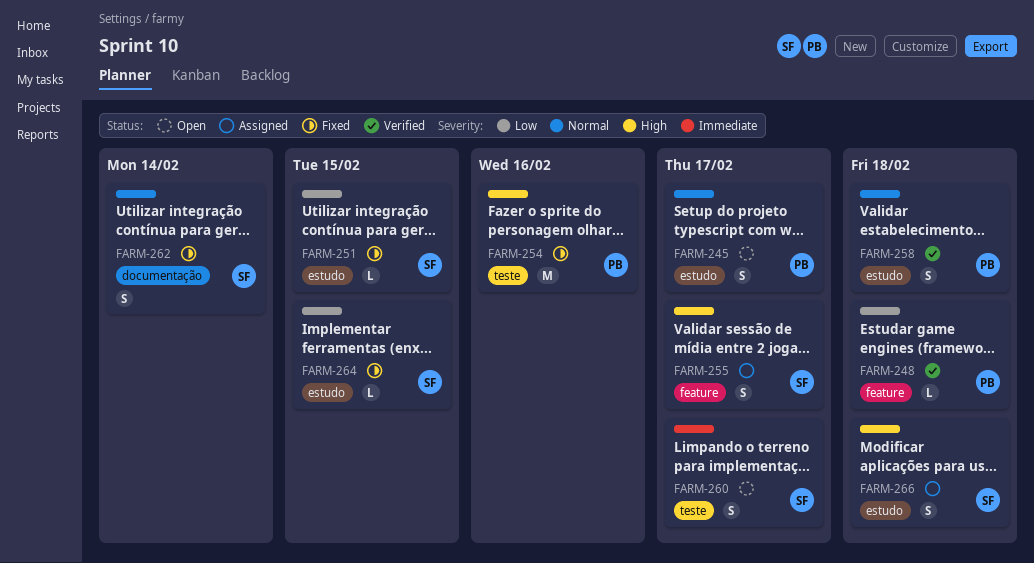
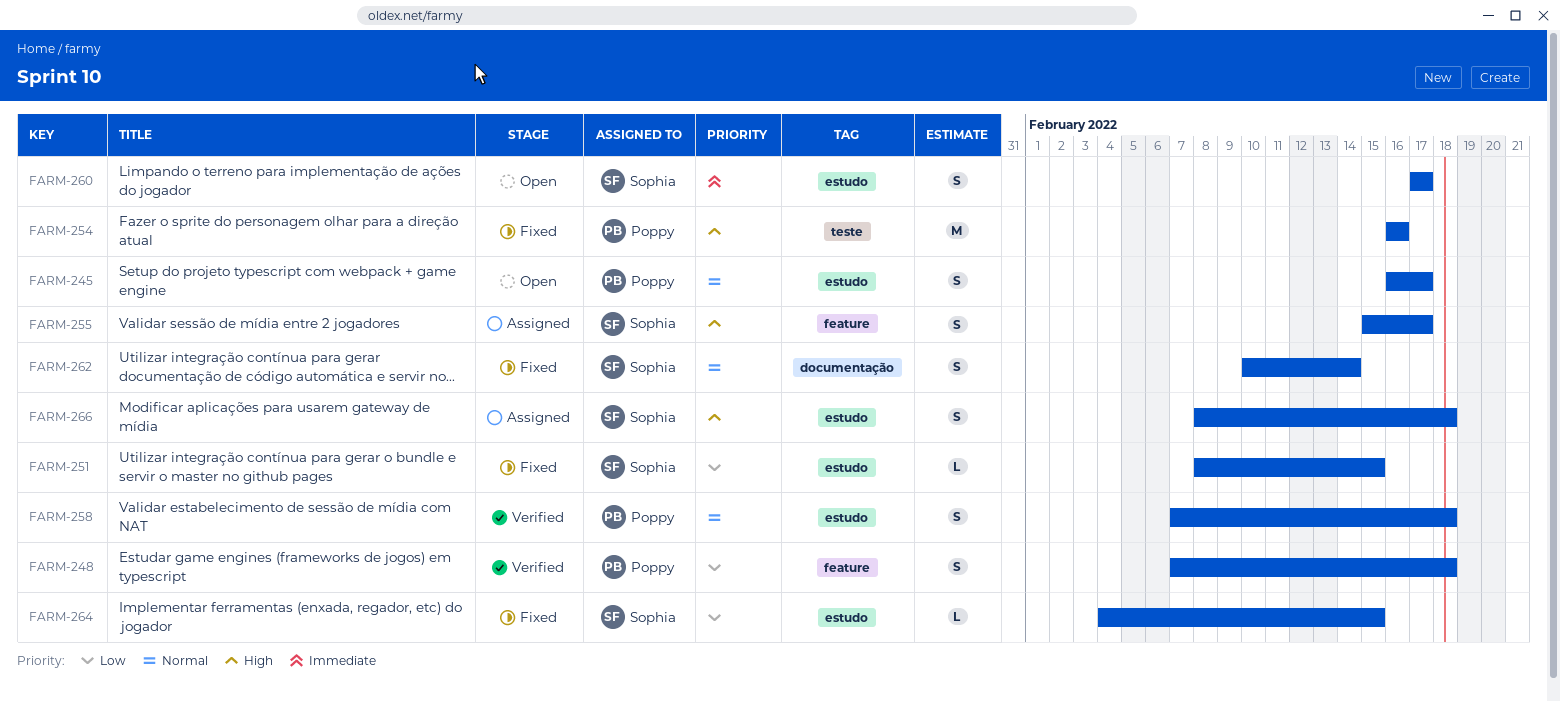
FARM-248, estimate: L -> S
FARM-260, label: teste -> estudo

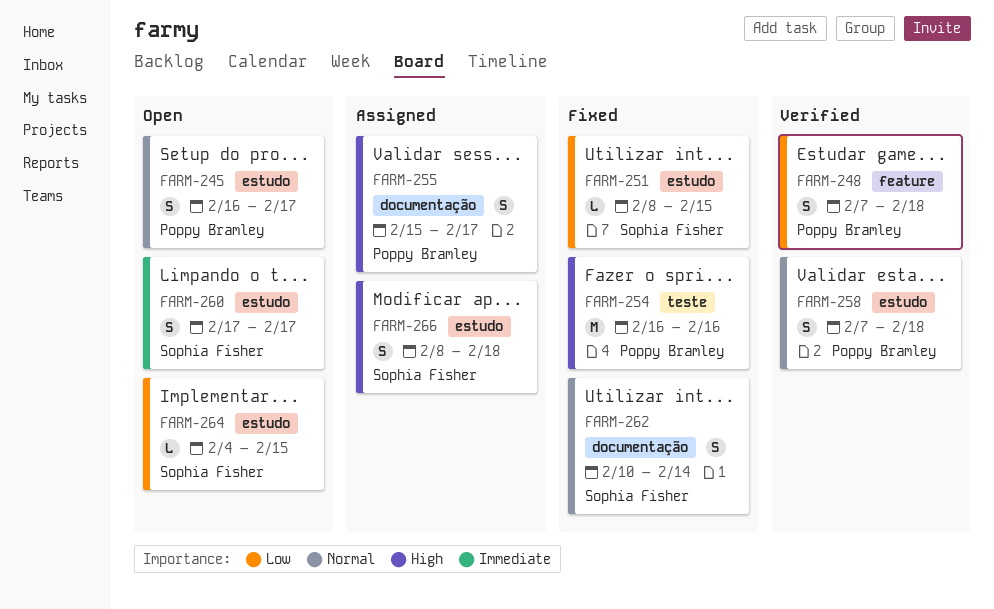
FARM-255, owner: Sophia Fisher -> Poppy Bramley
FARM-255, label: feature -> documentação
FARM-264, status: Fixed -> Open

